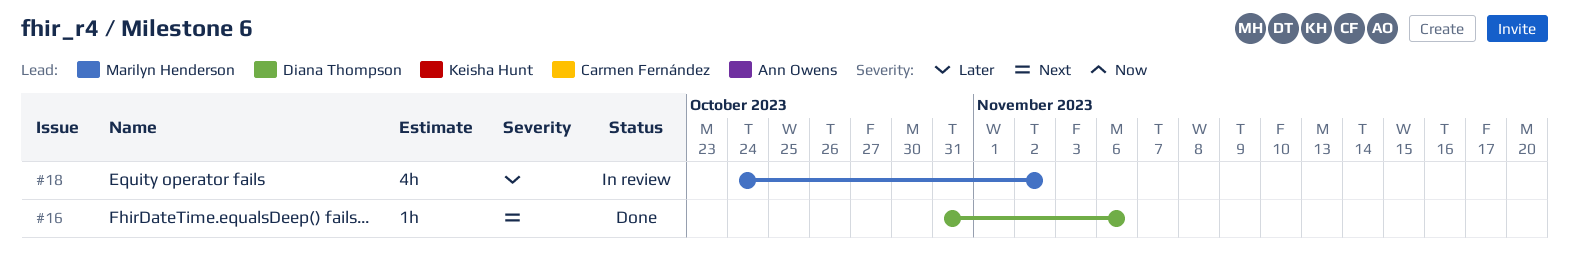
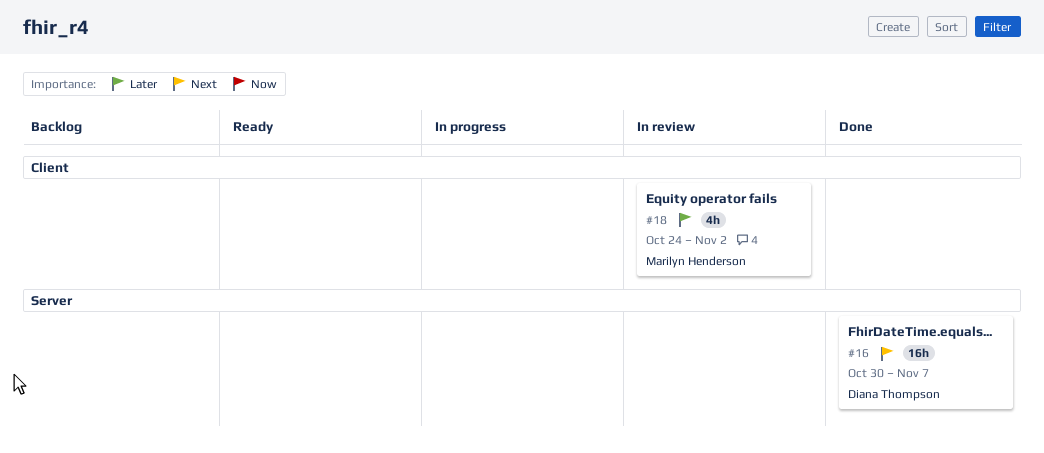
#16, estimate: 1h -> 16h
#16, start: Oct 31 -> Oct 30
#16, due: Nov 6 -> Nov 7

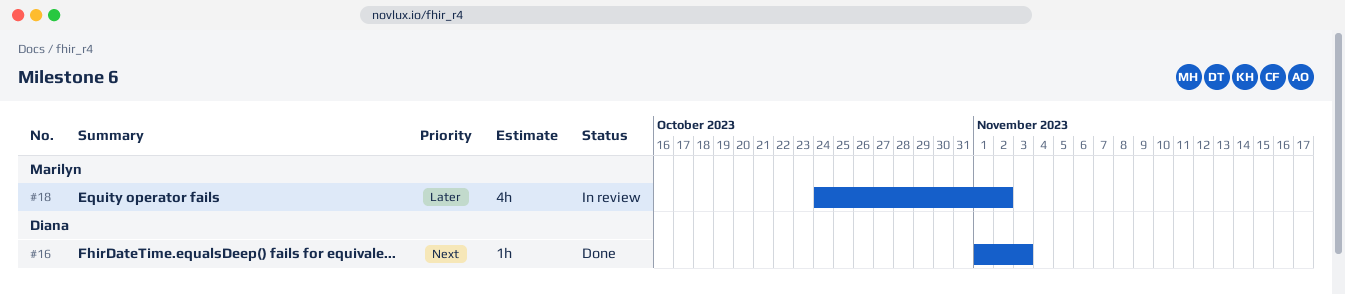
#16, estimate: 16h -> 1h
#16, start: Oct 30 -> Nov 1
#16, due: Nov 7 -> Nov 3

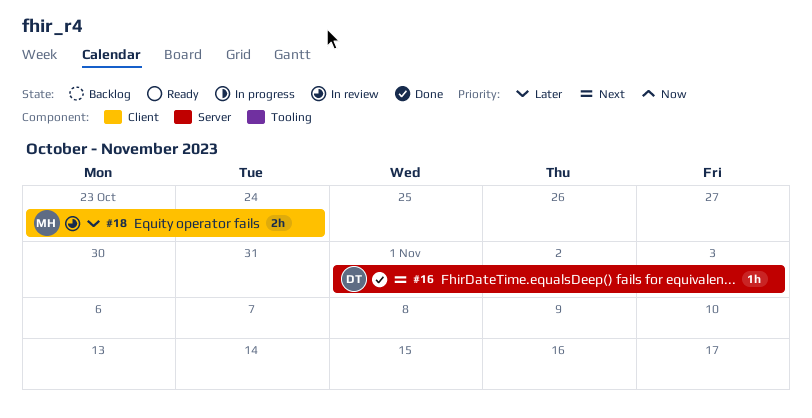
#18, estimate: 4h -> 2h
#18, start: Oct 24 -> Oct 23
#18, due: Nov 2 -> Oct 24

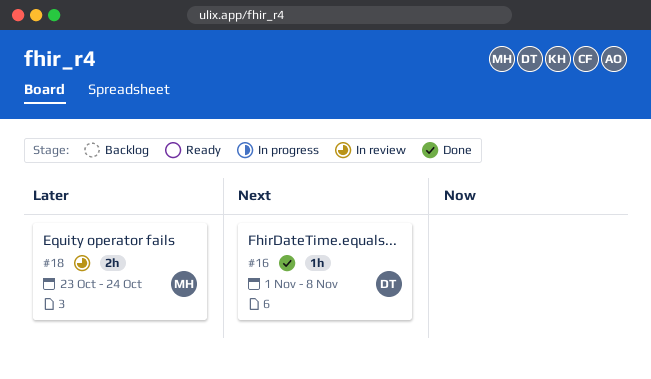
#16, due: Nov 3 -> Nov 8

